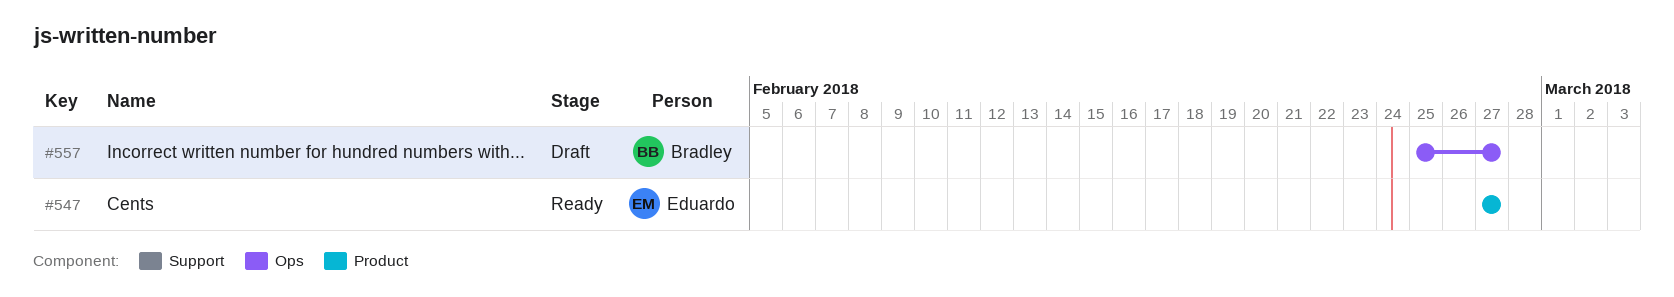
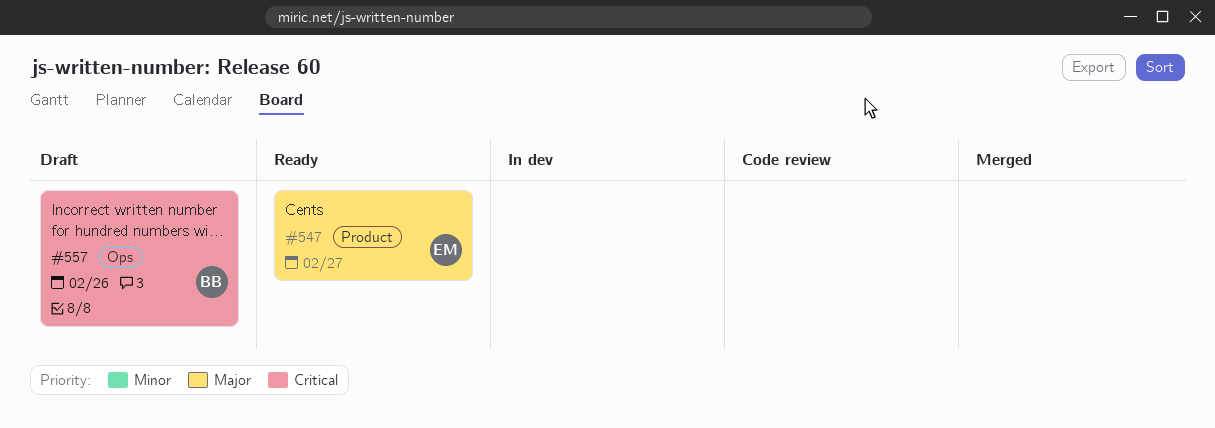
#557, due: Feb 27 -> Feb 26

